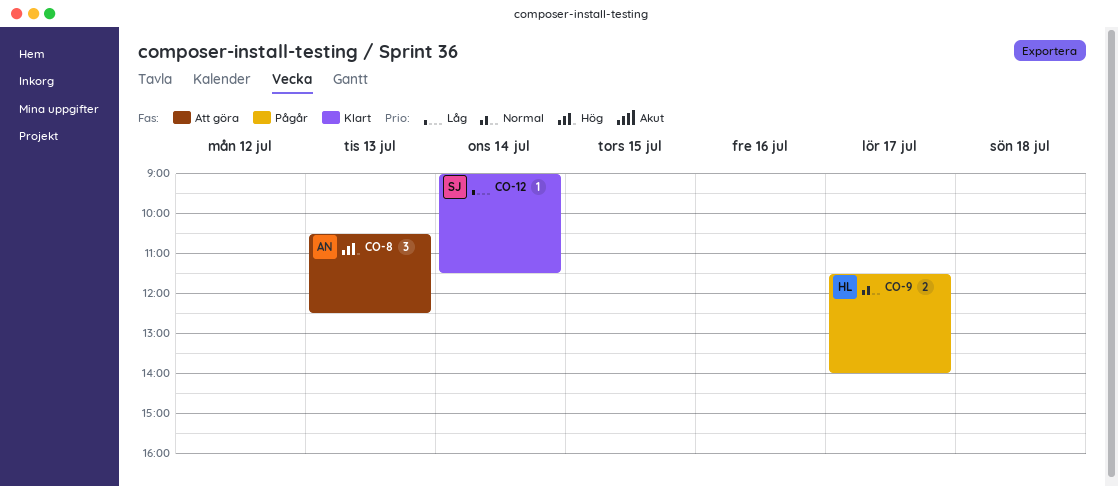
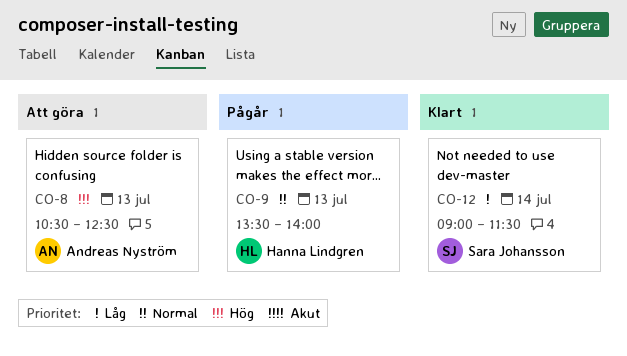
CO-9, day: Jul 17 -> Jul 13
CO-9, begins: 11:30 -> 13:30

